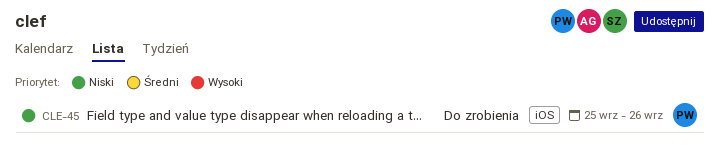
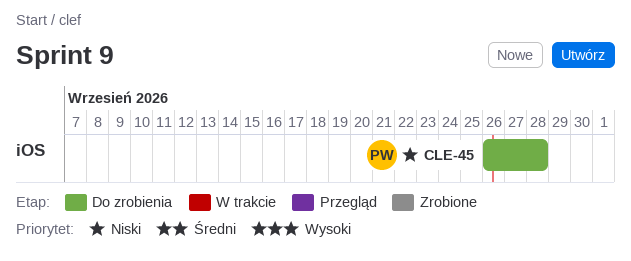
CLE-45, start: Sep 25 -> Sep 26
CLE-45, due: Sep 26 -> Sep 28

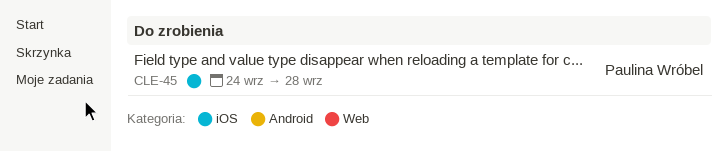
CLE-45, start: Sep 26 -> Sep 24

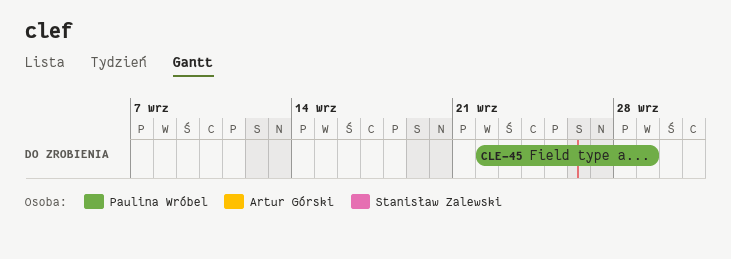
CLE-45, start: Sep 24 -> Sep 22
CLE-45, due: Sep 28 -> Sep 29

